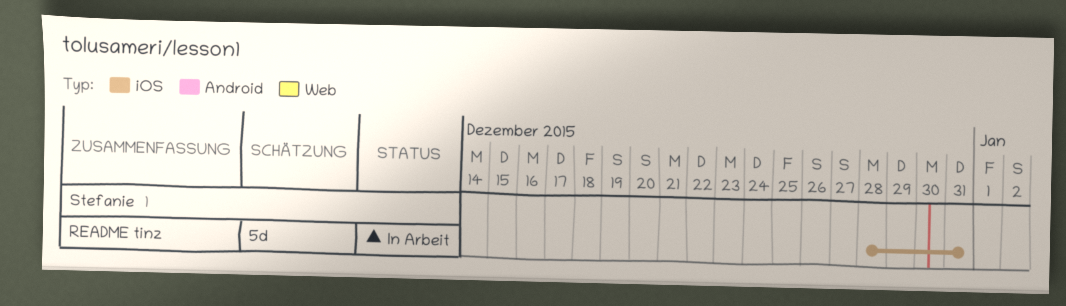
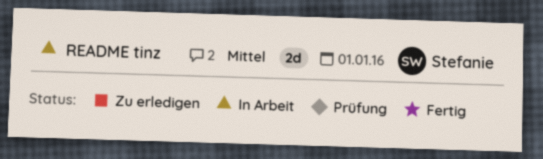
README tinz, estimate: 5d -> 2d
README tinz, due: Dec 31 -> Jan 1

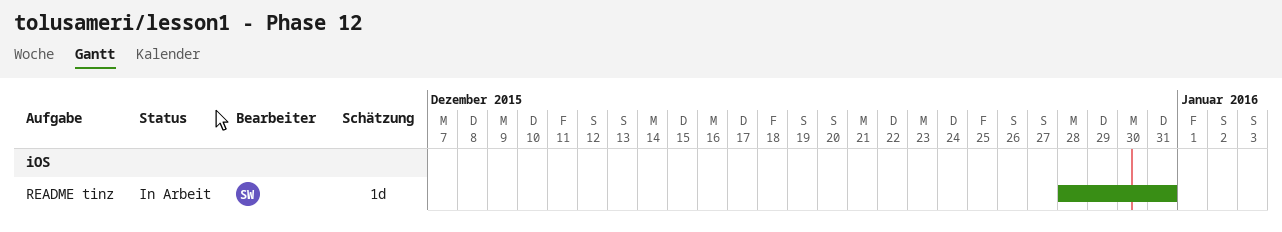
README tinz, estimate: 2d -> 1d
README tinz, due: Jan 1 -> Dec 31

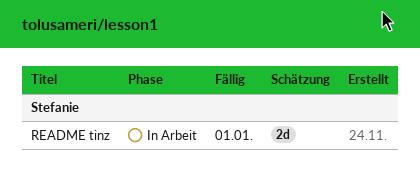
README tinz, estimate: 1d -> 2d
README tinz, due: Dec 31 -> Jan 1

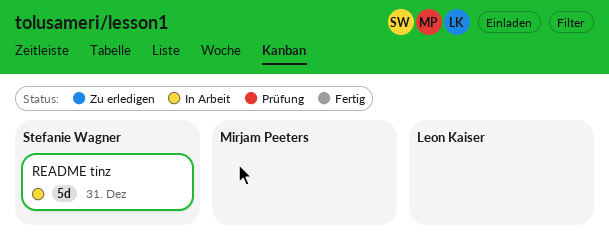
README tinz, estimate: 2d -> 5d
README tinz, due: Jan 1 -> Dec 31

